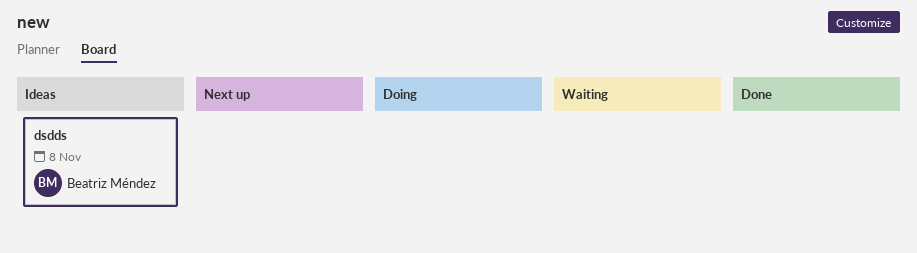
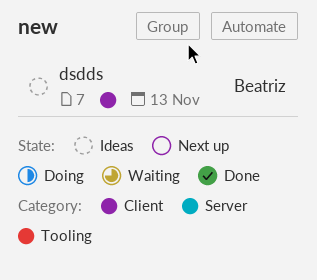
dsdds, due: Nov 8 -> Nov 13

